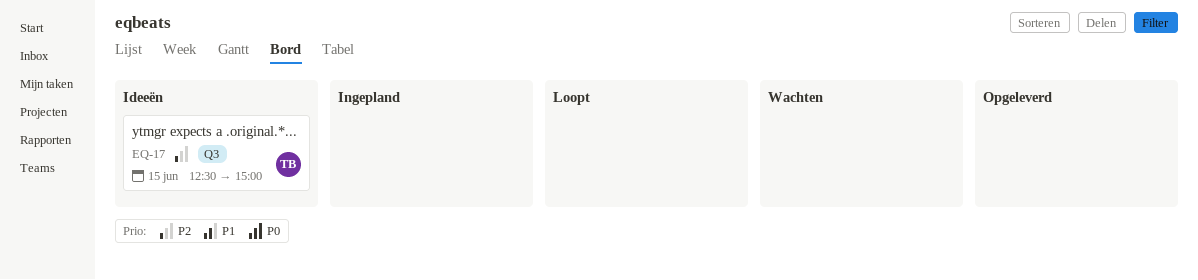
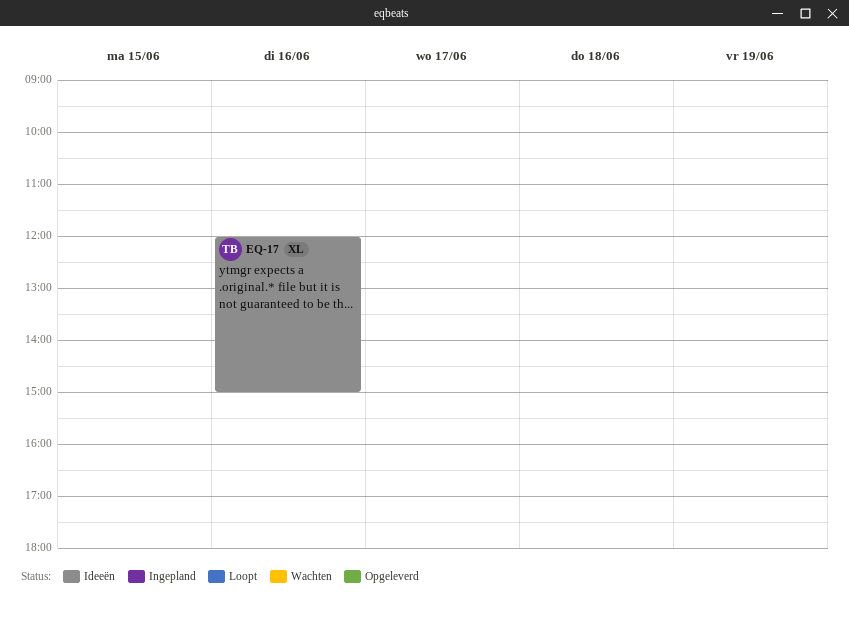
EQ-17, day: Jun 15 -> Jun 16
EQ-17, begins: 12:30 -> 12:00

